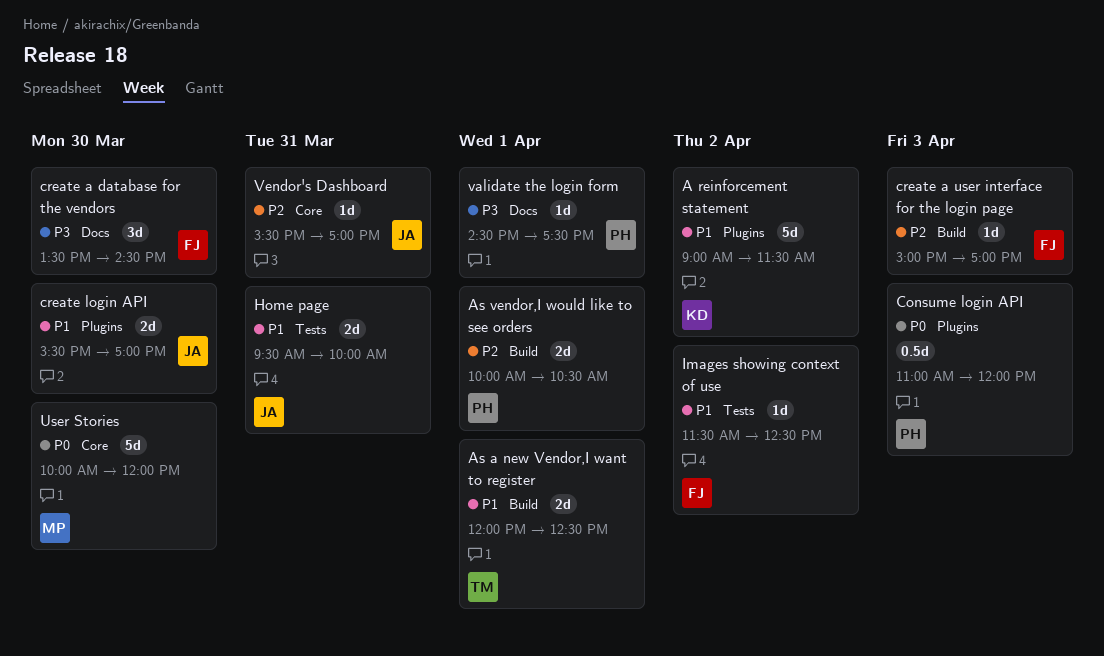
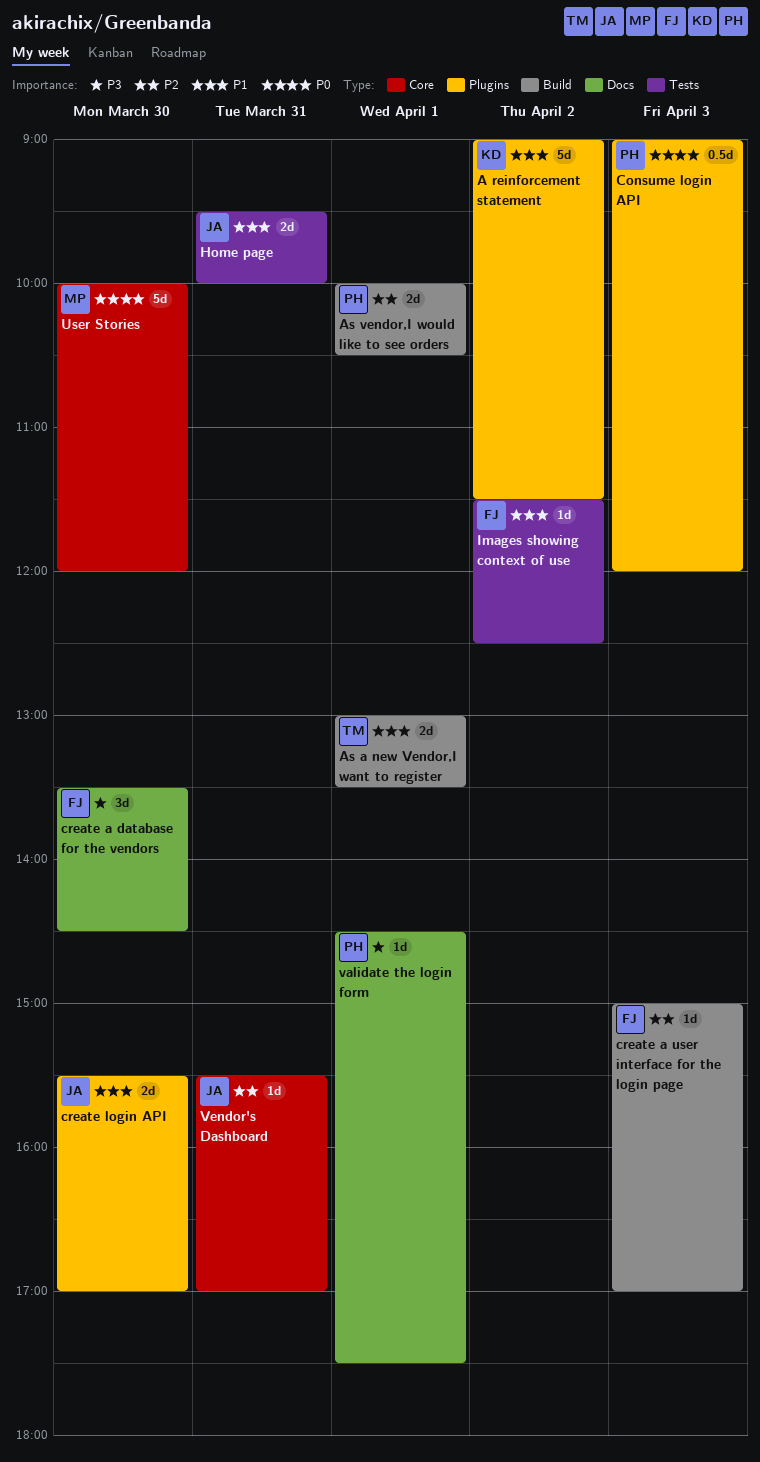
As a new Vendor,I want to register, begins: 12:00 -> 13:00
As a new Vendor,I want to register, ends: 12:30 -> 13:30
Consume login API, begins: 11:00 -> 09:00

